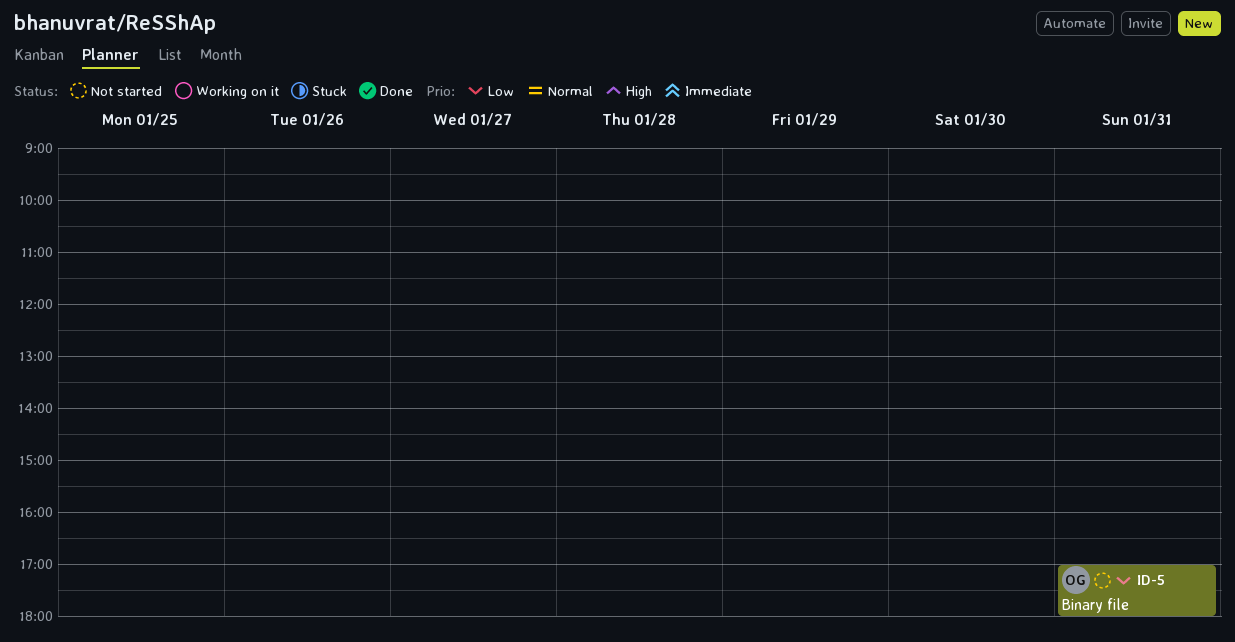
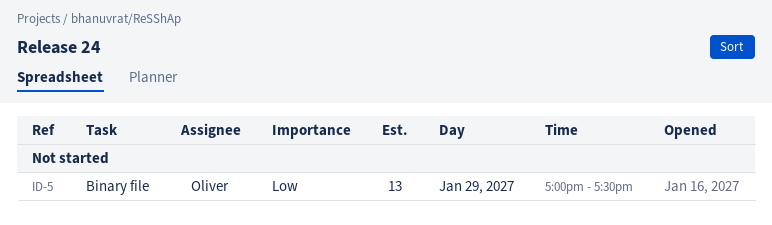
ID-5, day: Jan 31 -> Jan 29
ID-5, ends: 18:00 -> 17:30

